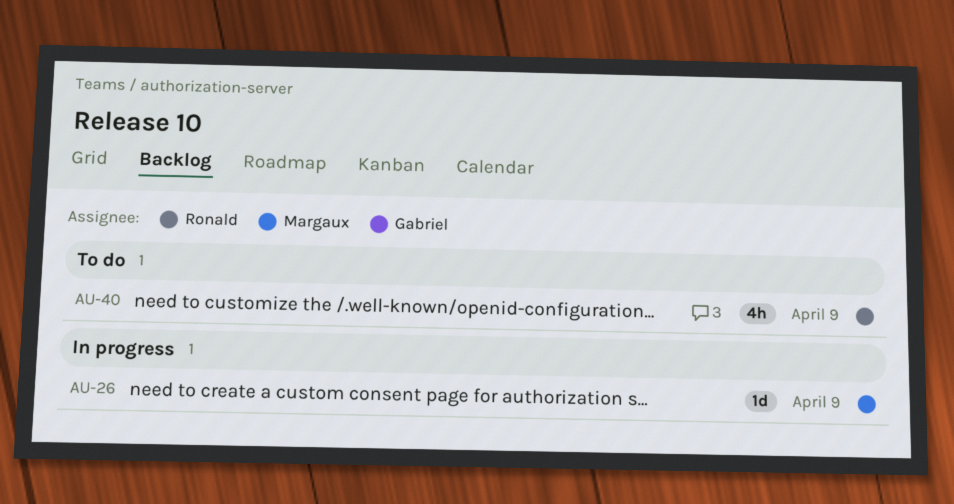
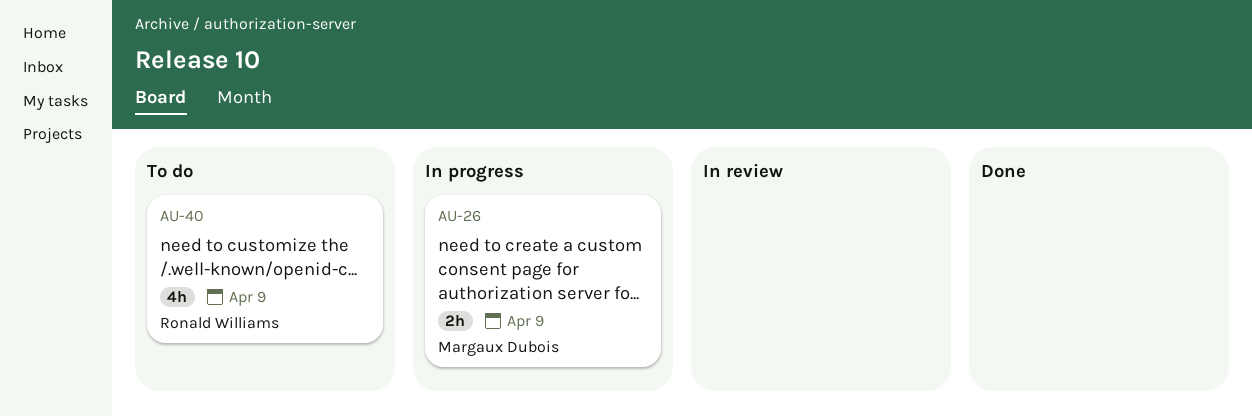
AU-26, estimate: 1d -> 2h

